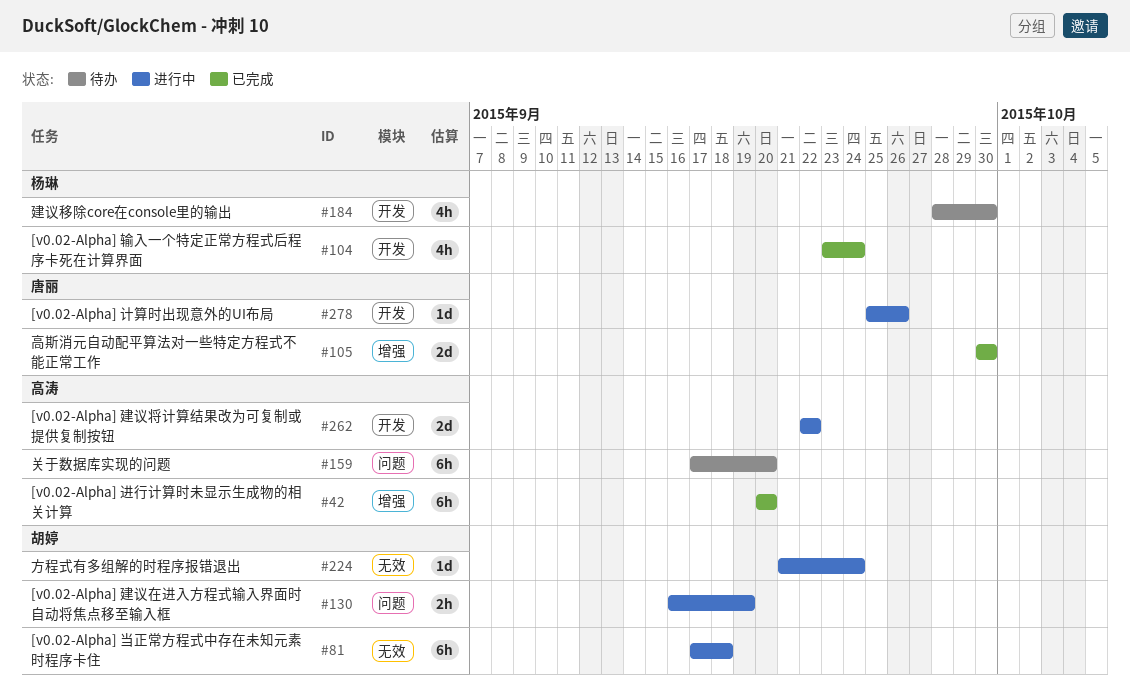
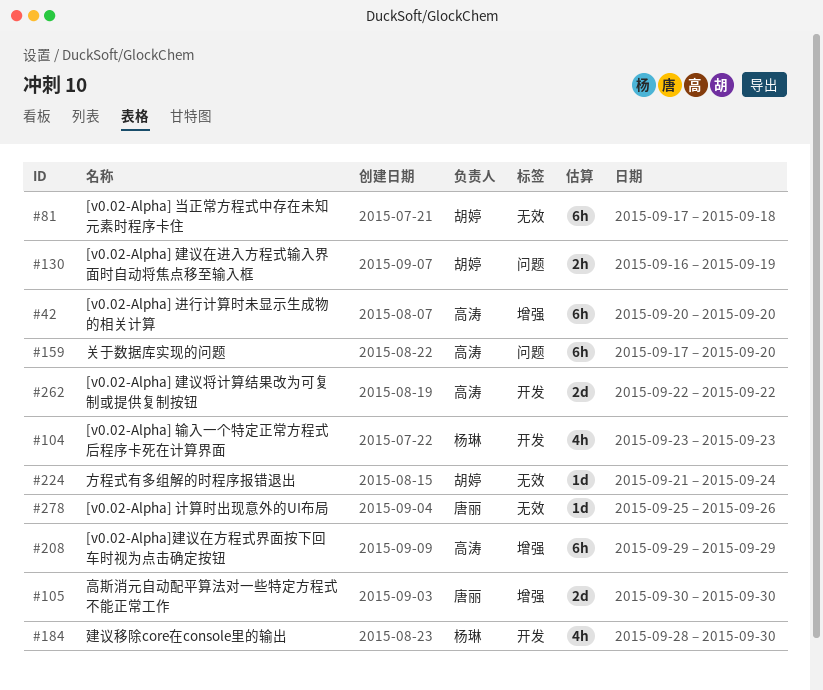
#104, due: Sep 24 -> Sep 23
#208: none -> present
#278, label: 开发 -> 无效

